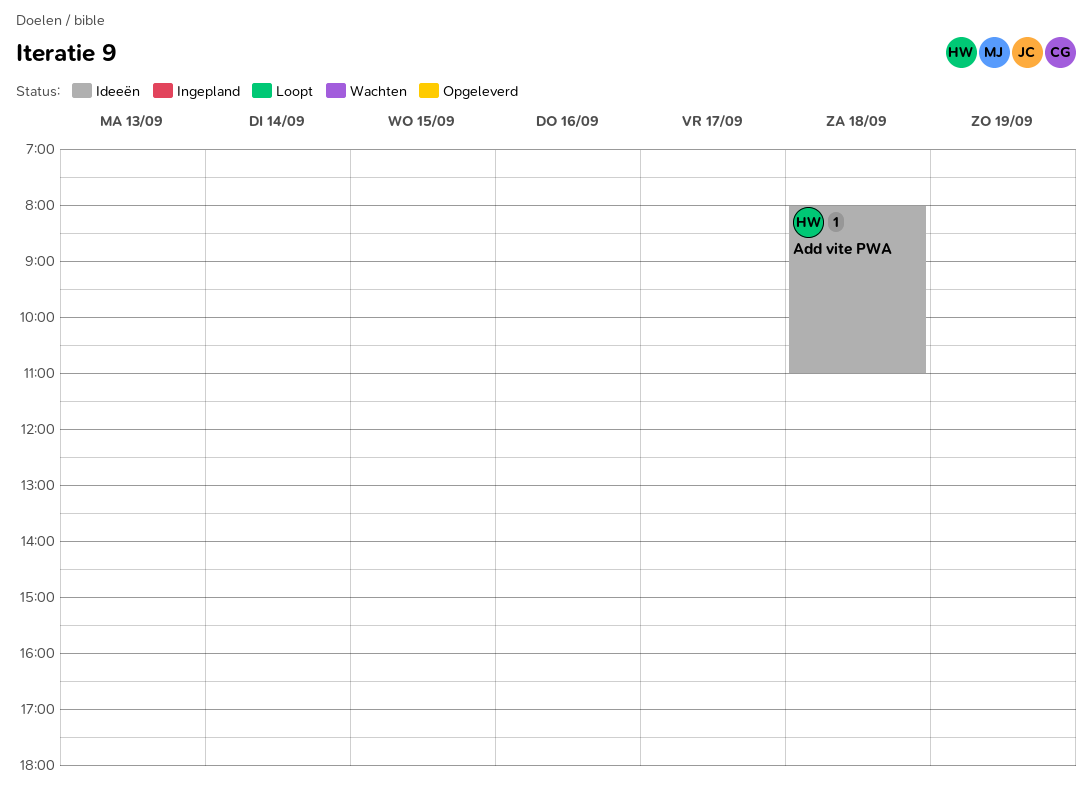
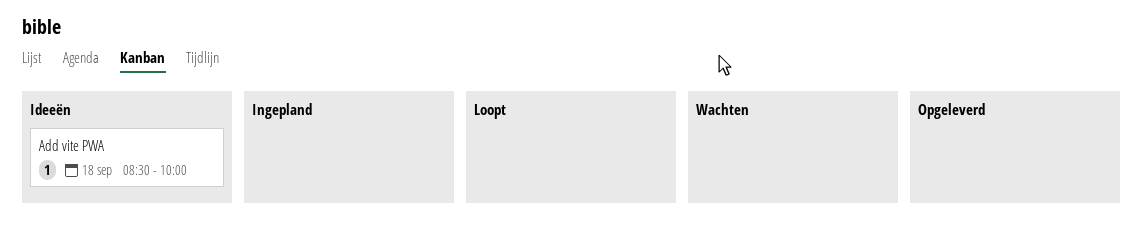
Add vite PWA, begins: 08:00 -> 08:30
Add vite PWA, ends: 11:00 -> 10:00

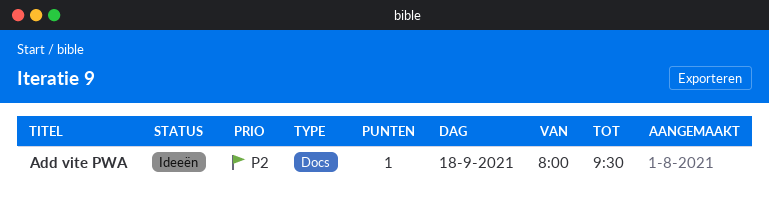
Add vite PWA, begins: 08:30 -> 08:00
Add vite PWA, ends: 10:00 -> 09:30

